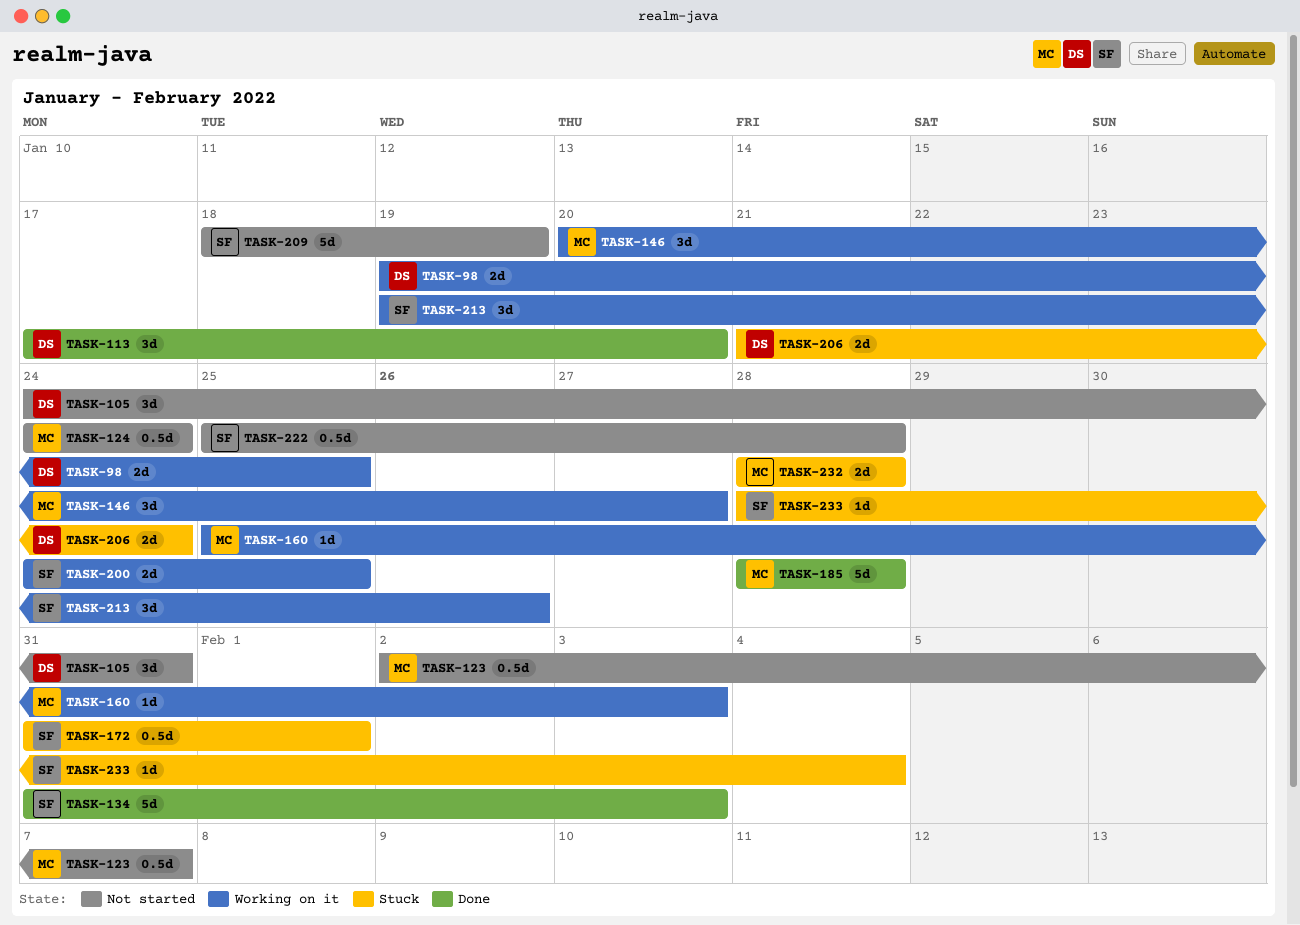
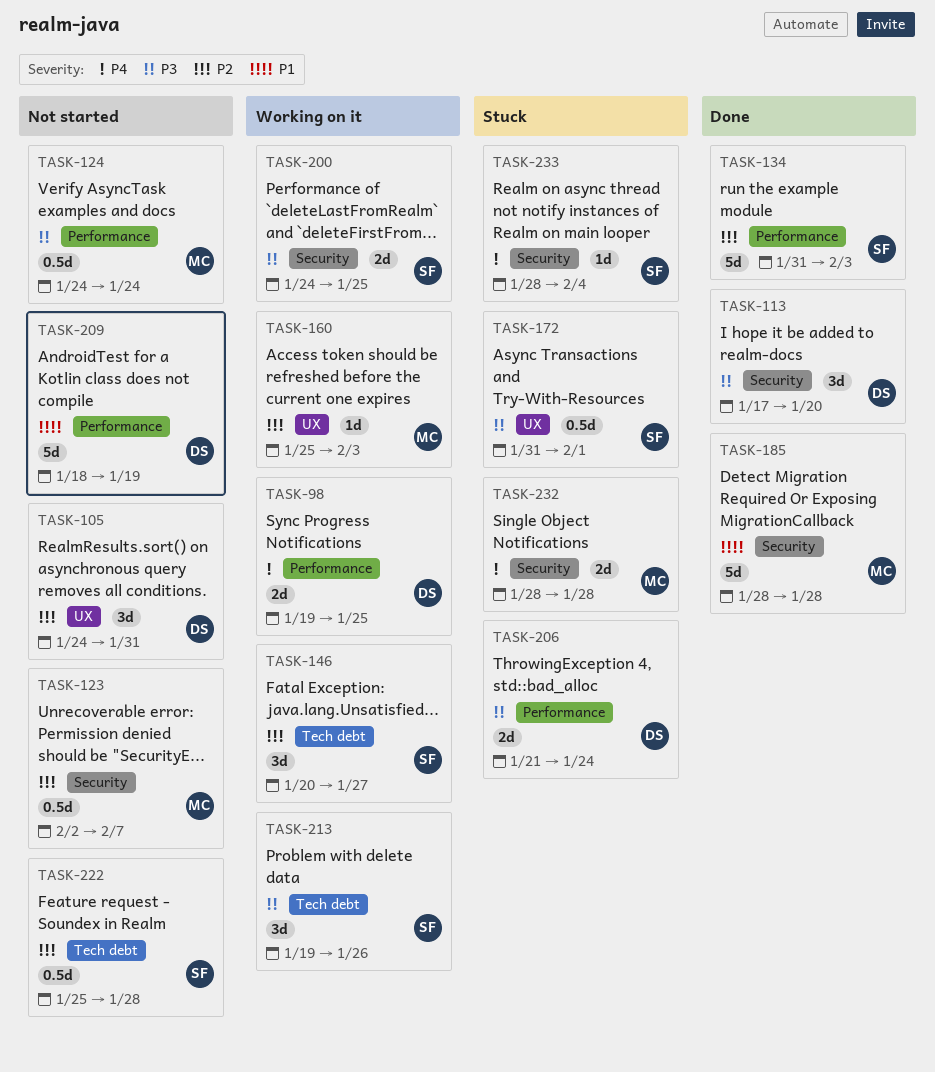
TASK-146, owner: MC -> SF
TASK-209, owner: SF -> DS

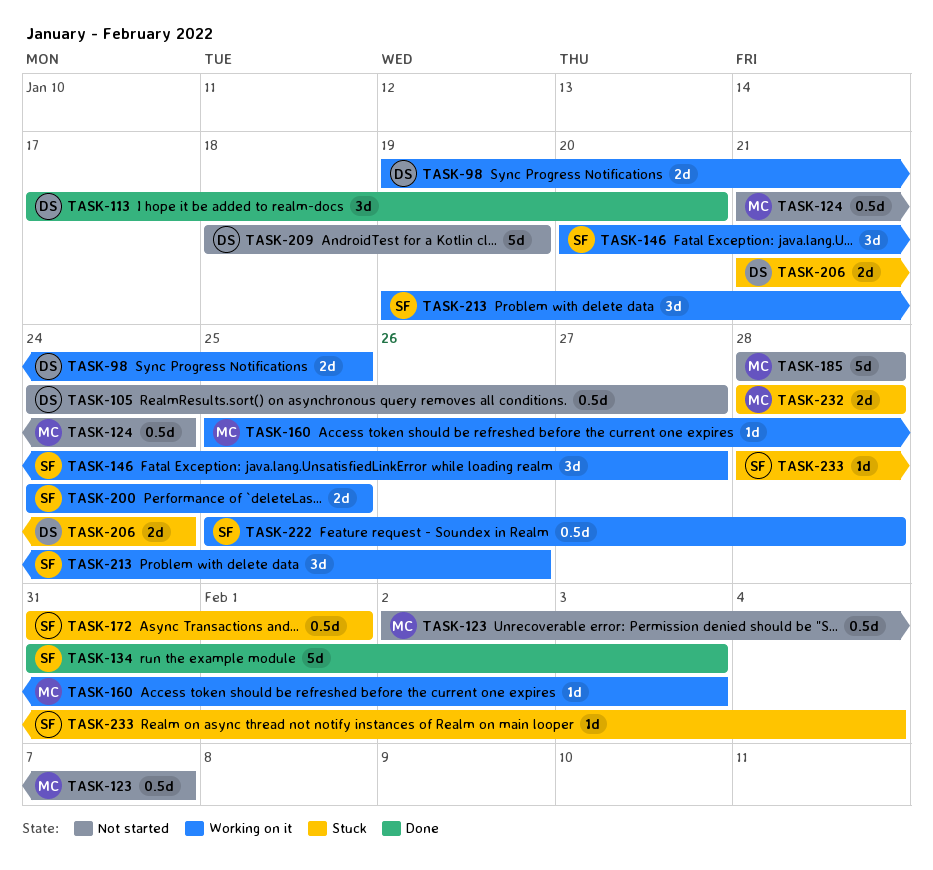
TASK-105, estimate: 3d -> 0.5d
TASK-105, due: Jan 31 -> Jan 27
TASK-124, start: Jan 24 -> Jan 21
TASK-185, status: Done -> Not started
TASK-222, status: Not started -> Working on it

